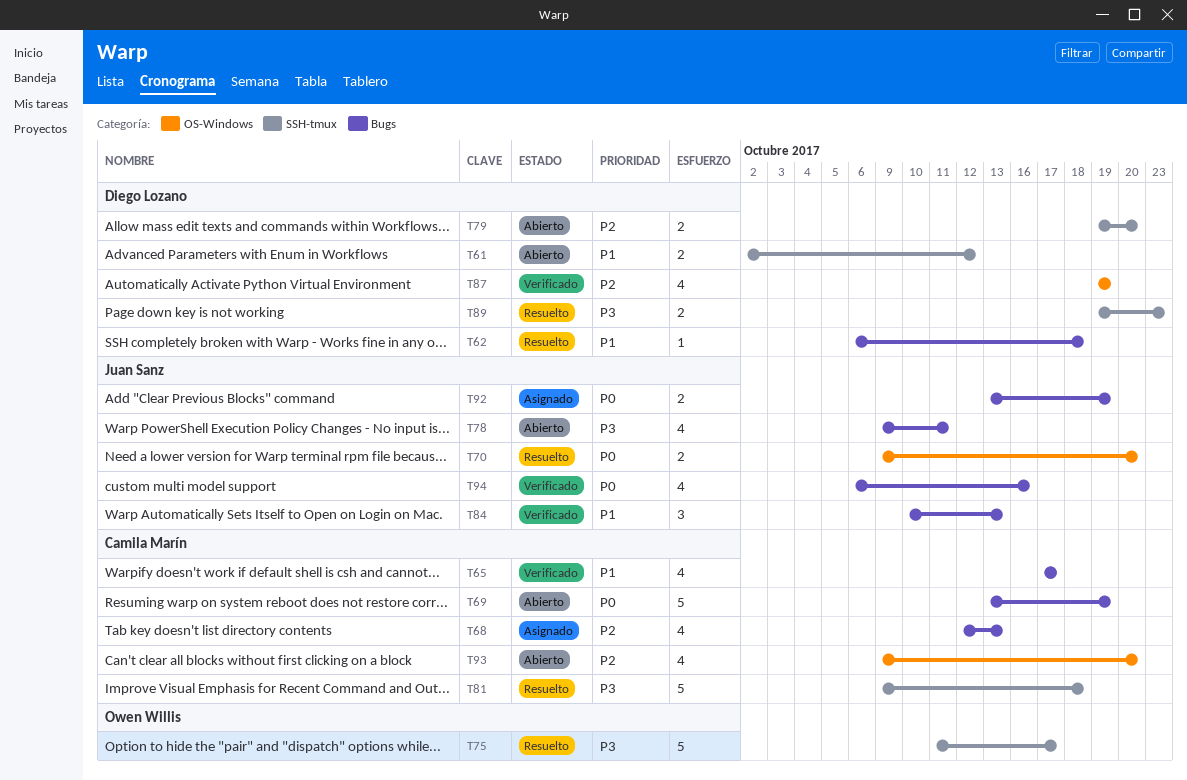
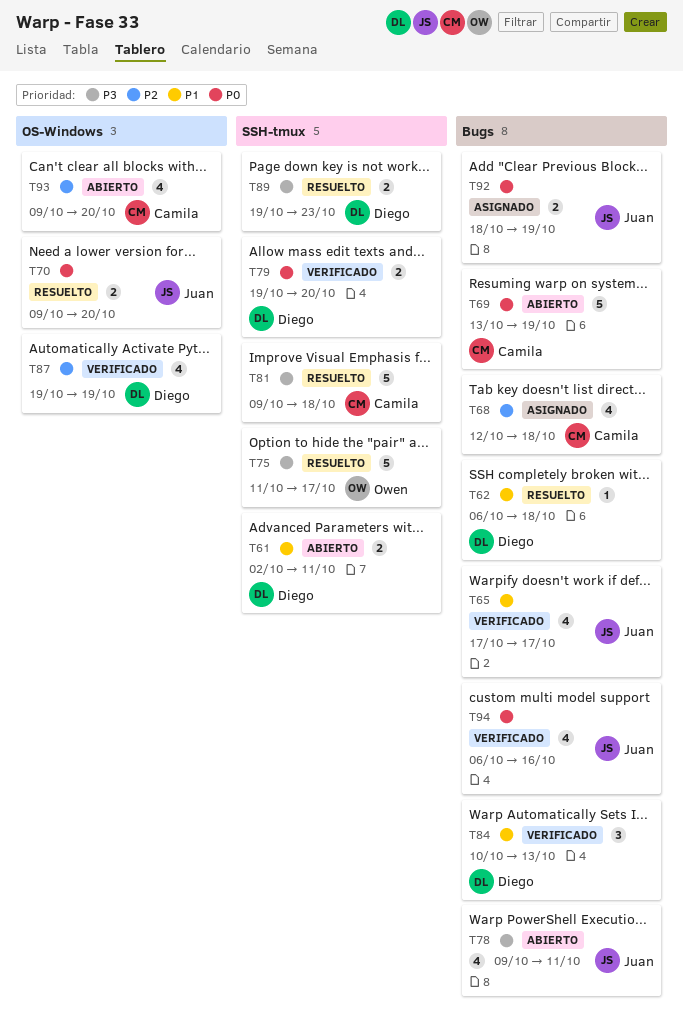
T61, due: Oct 12 -> Oct 11
T65, owner: Camila Marín -> Juan Sanz
T68, due: Oct 13 -> Oct 18
T79, status: Abierto -> Verificado
T79, priority: P2 -> P0
T84, owner: Juan Sanz -> Diego Lozano
T92, start: Oct 13 -> Oct 18

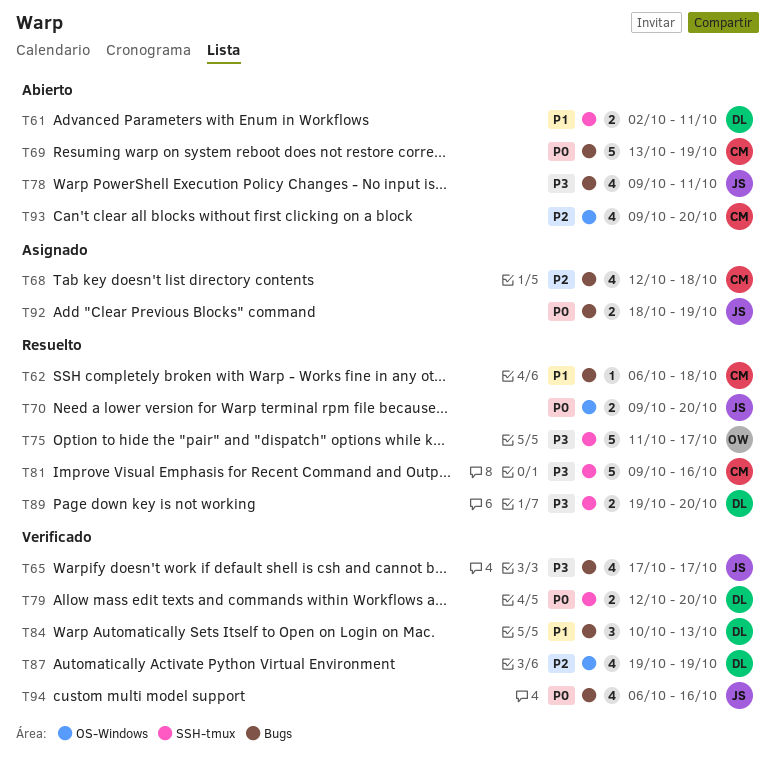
T62, owner: Diego -> Camila
T65, priority: P1 -> P3
T79, start: Oct 19 -> Oct 12
T81, due: Oct 18 -> Oct 16
T89, due: Oct 23 -> Oct 20

